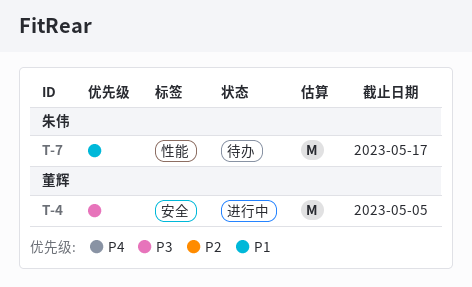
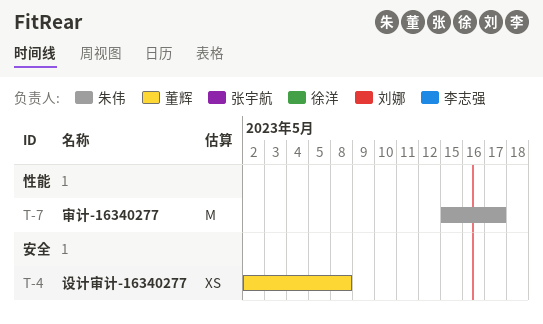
T-4, estimate: M -> XS
T-4, due: May 5 -> May 8

